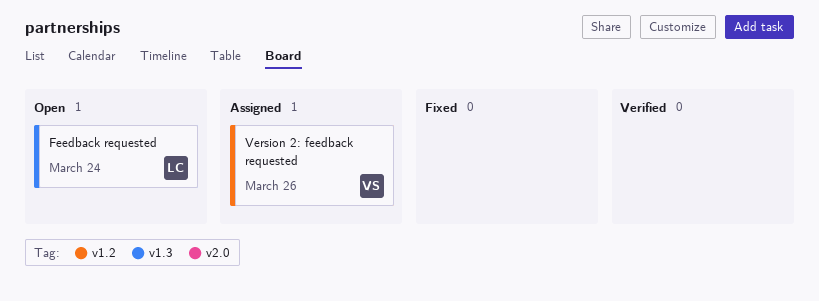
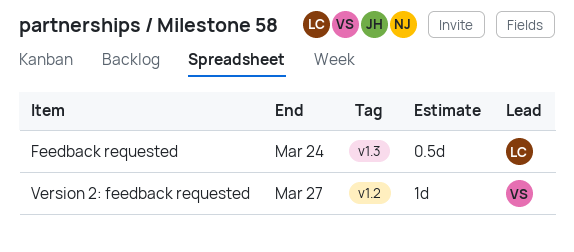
Version 2: feedback requested, due: Mar 26 -> Mar 27

